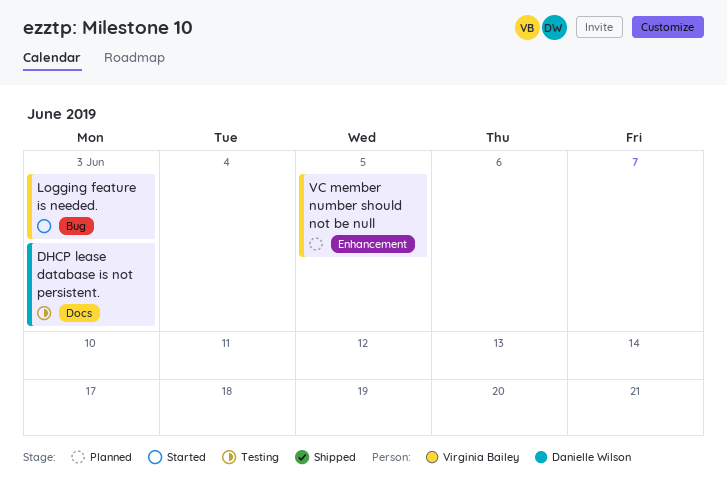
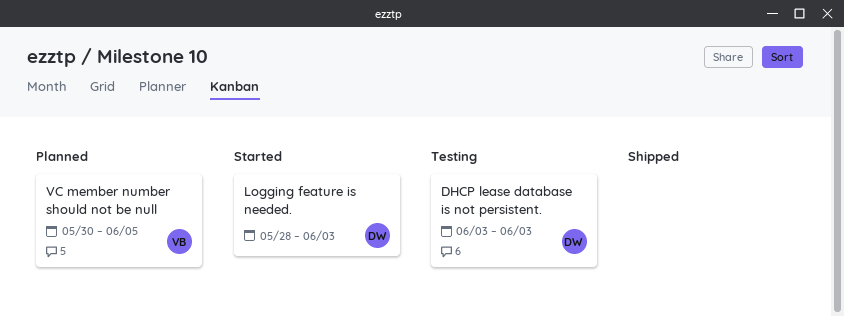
Logging feature is needed., owner: Virginia Bailey -> Danielle Wilson

